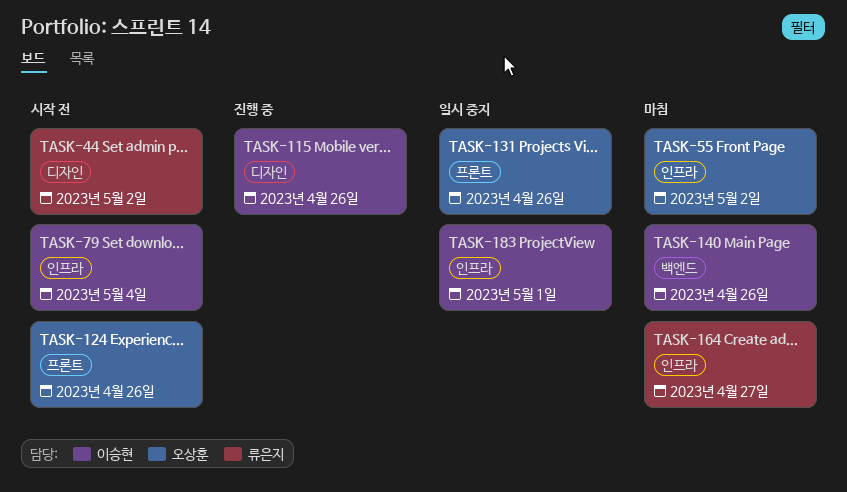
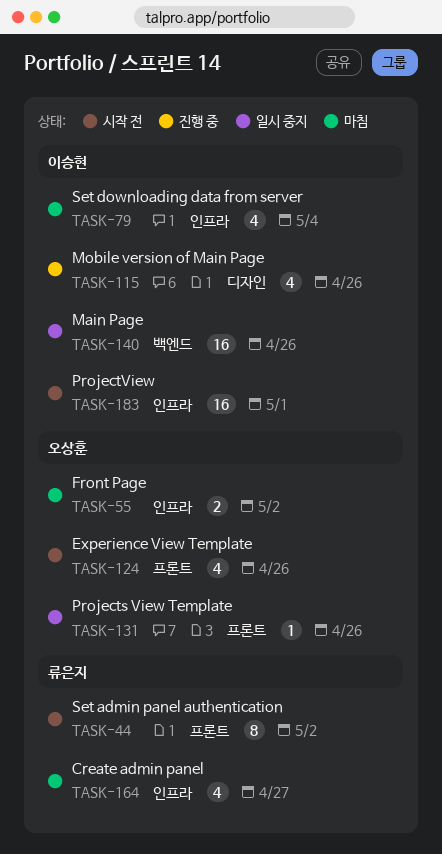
TASK-44, label: 디자인 -> 프론트
TASK-79, status: 시작 전 -> 마침
TASK-140, status: 마침 -> 일시 중지
TASK-183, status: 일시 중지 -> 시작 전

